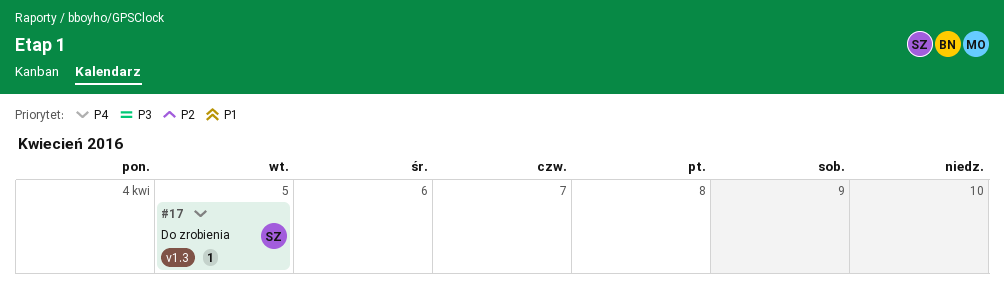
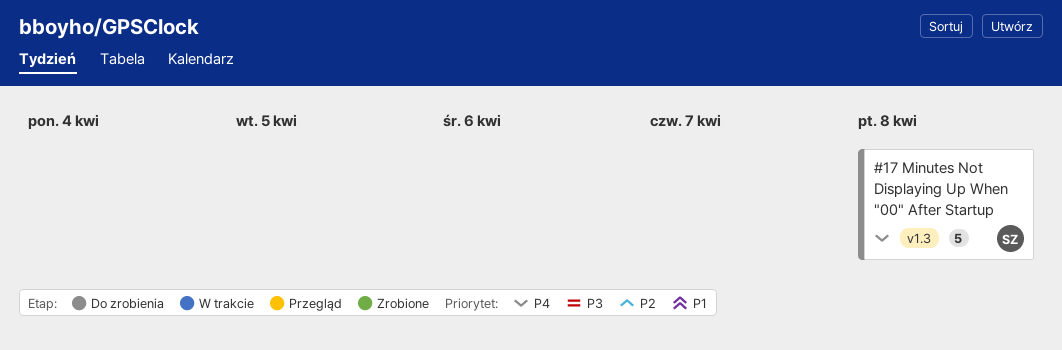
#17, estimate: 1 -> 5
#17, due: Apr 5 -> Apr 8

